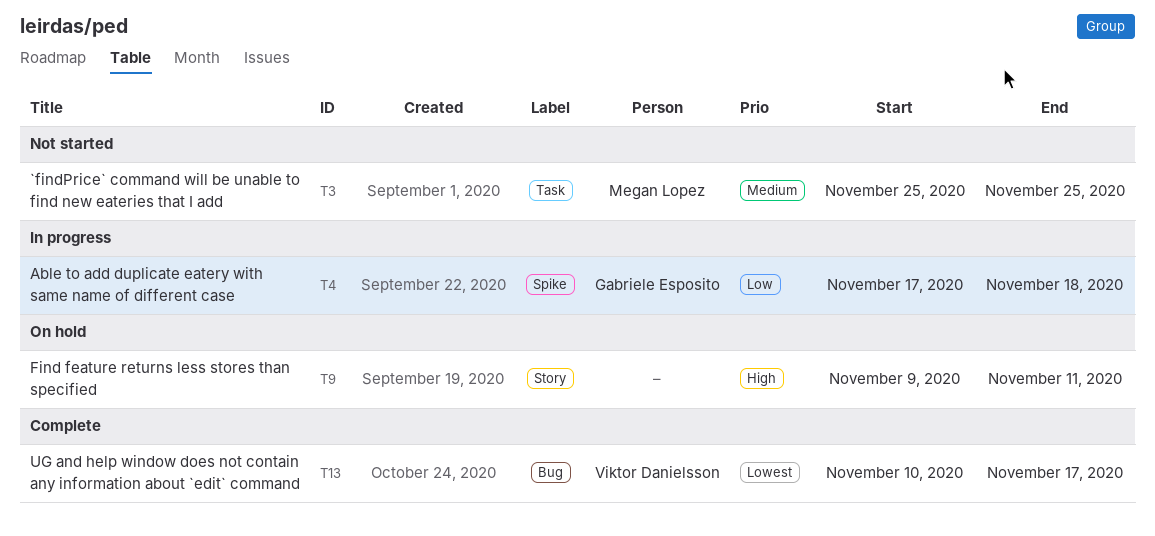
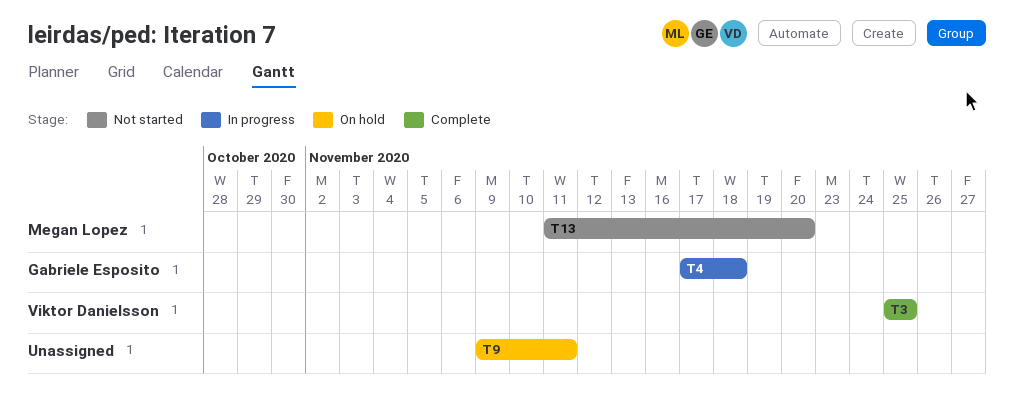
T3, status: Not started -> Complete
T3, owner: Megan Lopez -> Viktor Danielsson
T13, status: Complete -> Not started
T13, owner: Viktor Danielsson -> Megan Lopez
T13, start: Nov 10 -> Nov 11
T13, due: Nov 17 -> Nov 20

